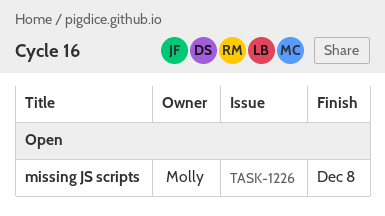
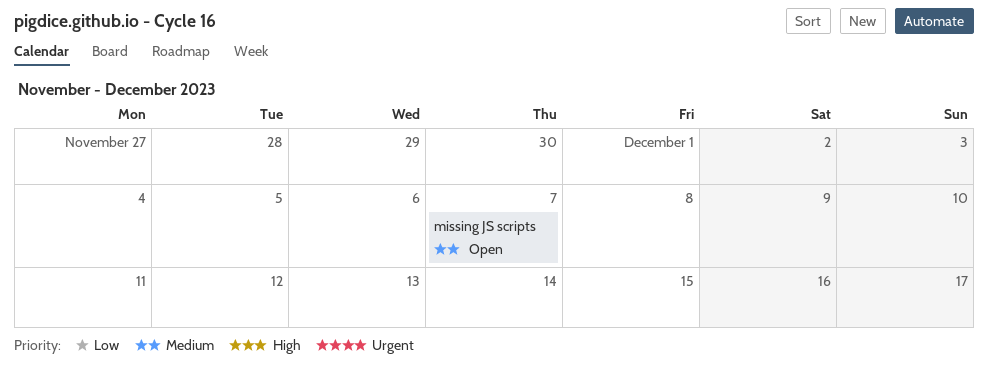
missing JS scripts, due: Dec 8 -> Dec 7

